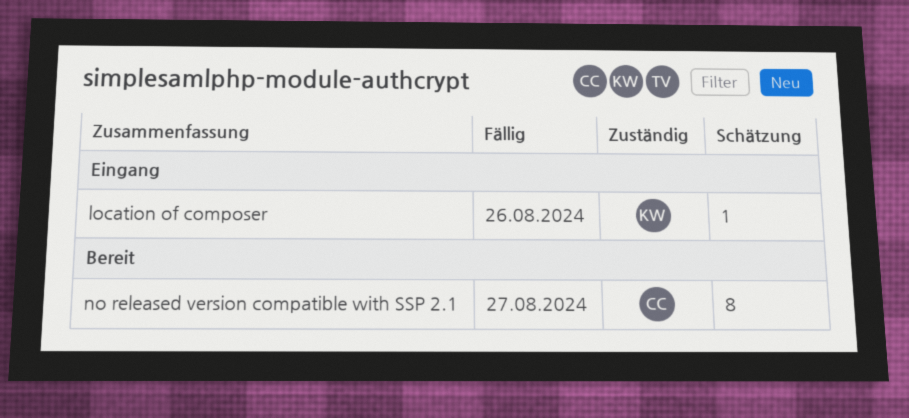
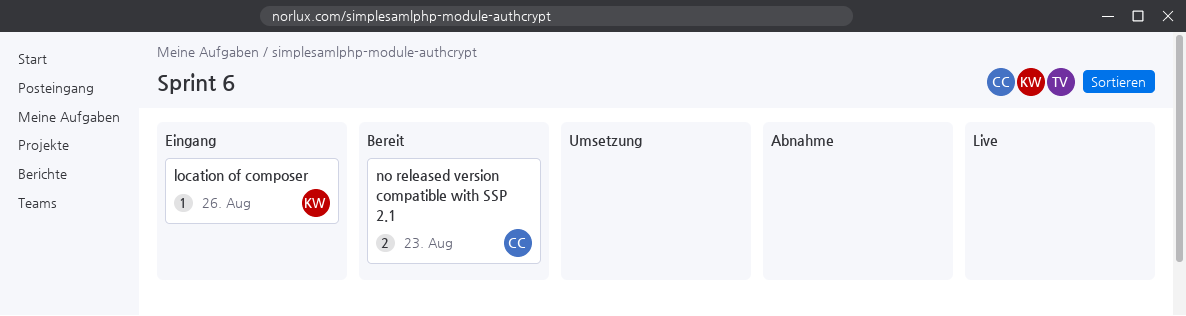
no released version compatible with SSP 2.1, estimate: 8 -> 2
no released version compatible with SSP 2.1, due: Aug 27 -> Aug 23

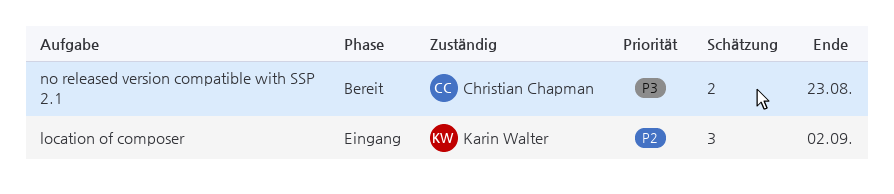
location of composer, estimate: 1 -> 3
location of composer, due: Aug 26 -> Sep 2

